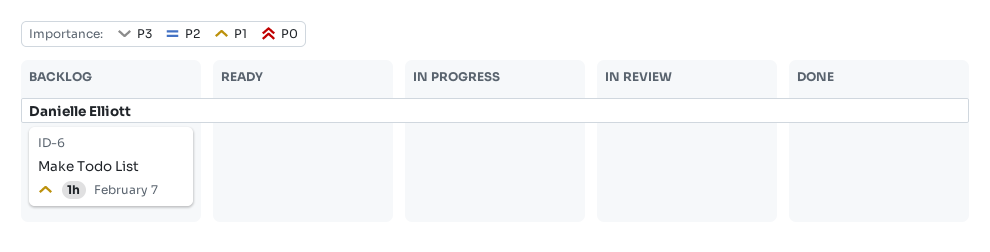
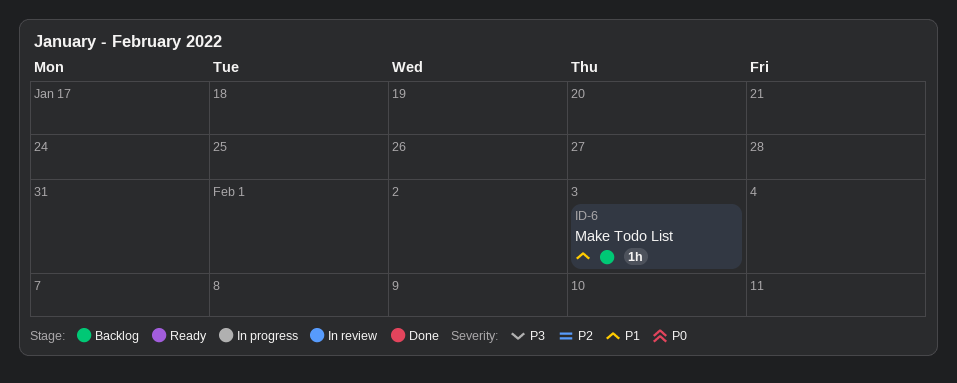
ID-6, due: Feb 7 -> Feb 3

